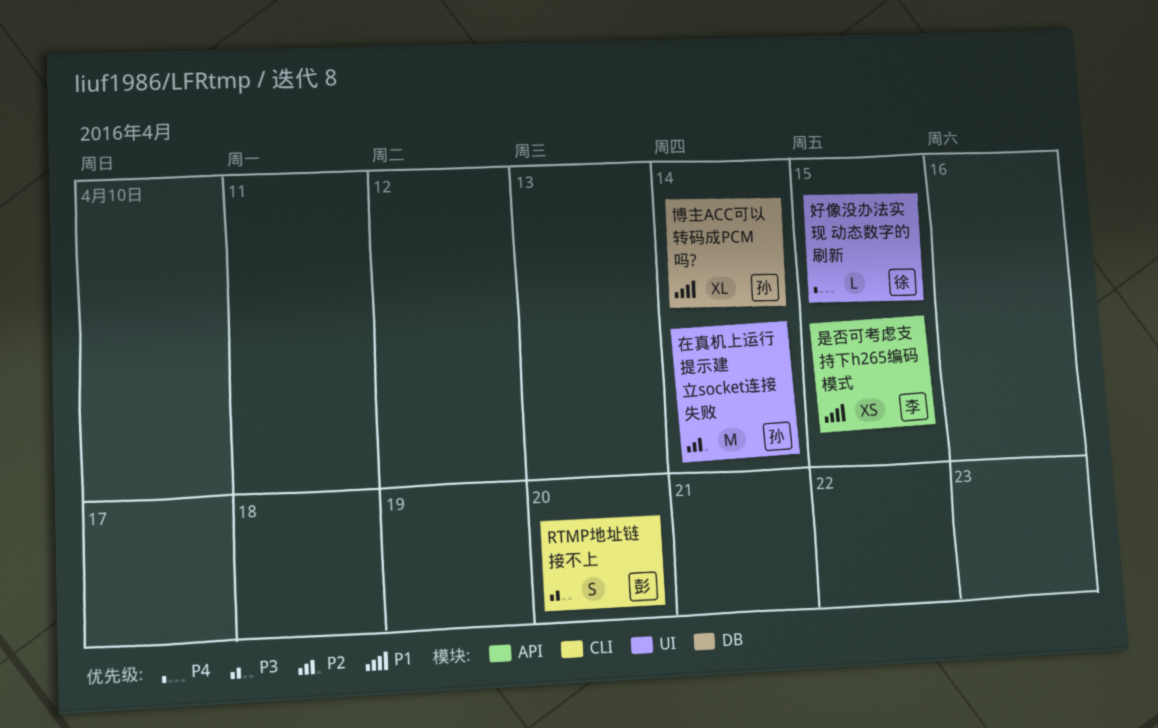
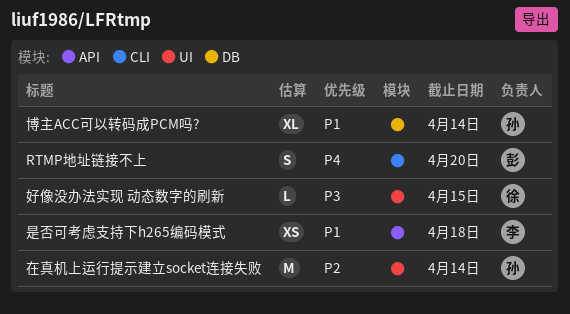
RTMP地址链接不上, priority: P3 -> P4
好像没办法实现 动态数字的刷新, priority: P4 -> P3
是否可考虑支持下h265编码模式, due: Apr 15 -> Apr 18

